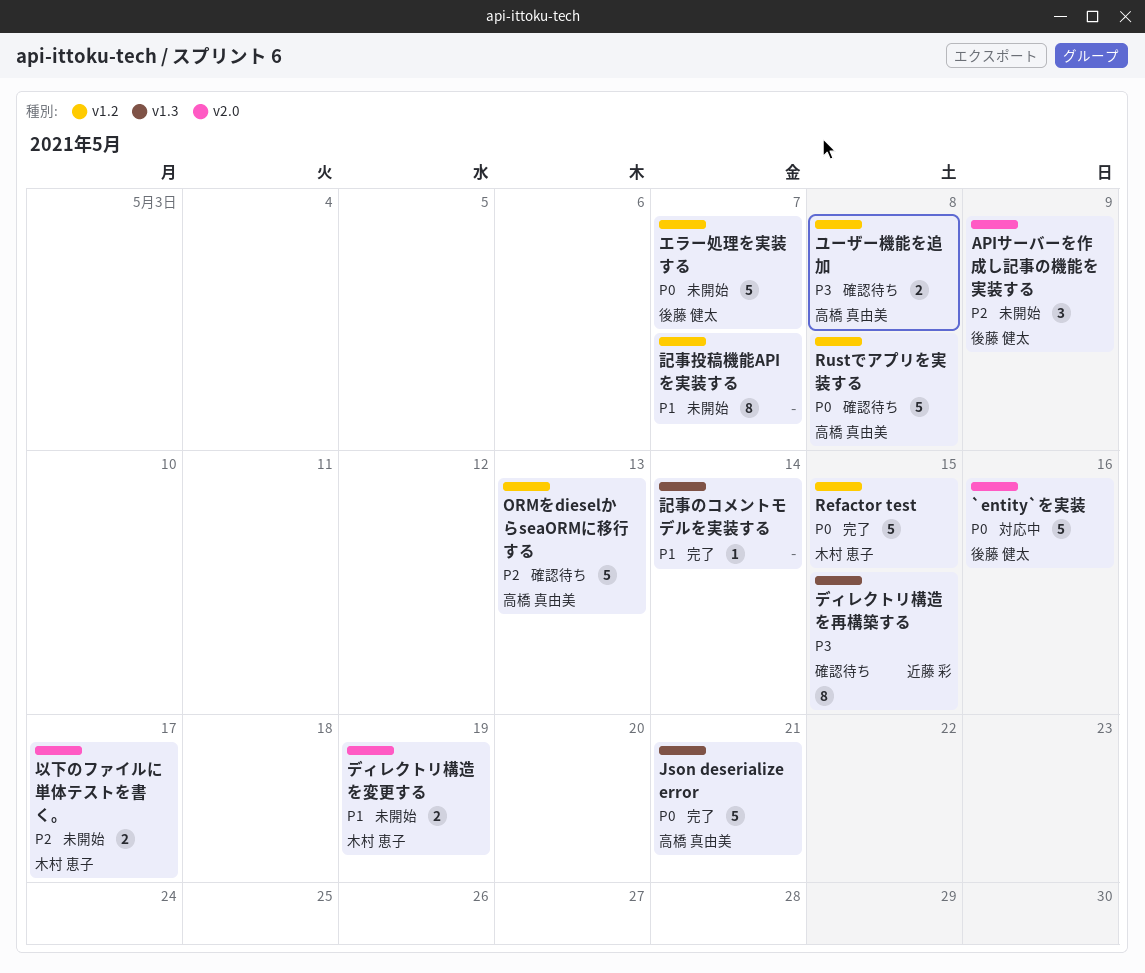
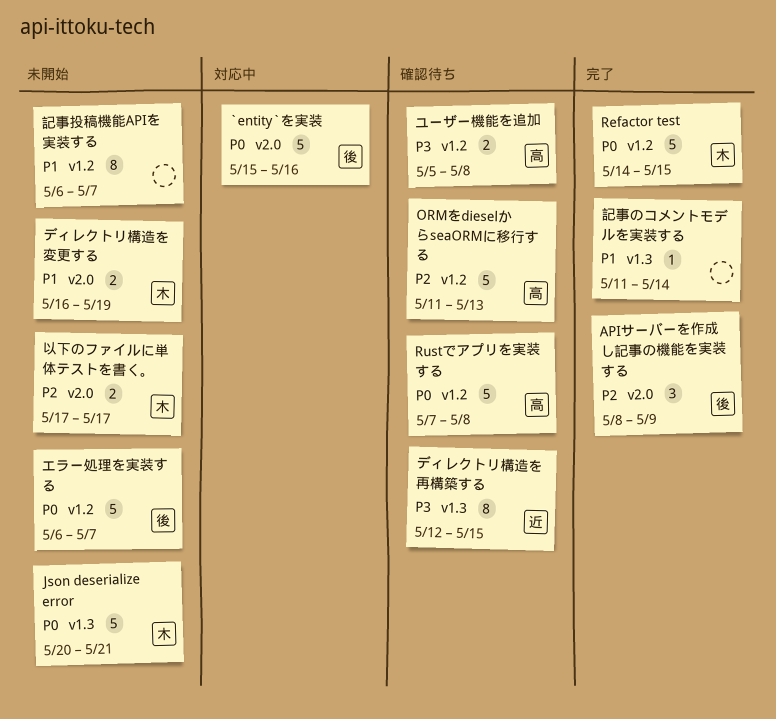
APIサーバーを作成し記事の機能を実装する, status: 未開始 -> 完了
Json deserialize error, status: 完了 -> 未開始
Json deserialize error, owner: 高橋 真由美 -> 木村 恵子

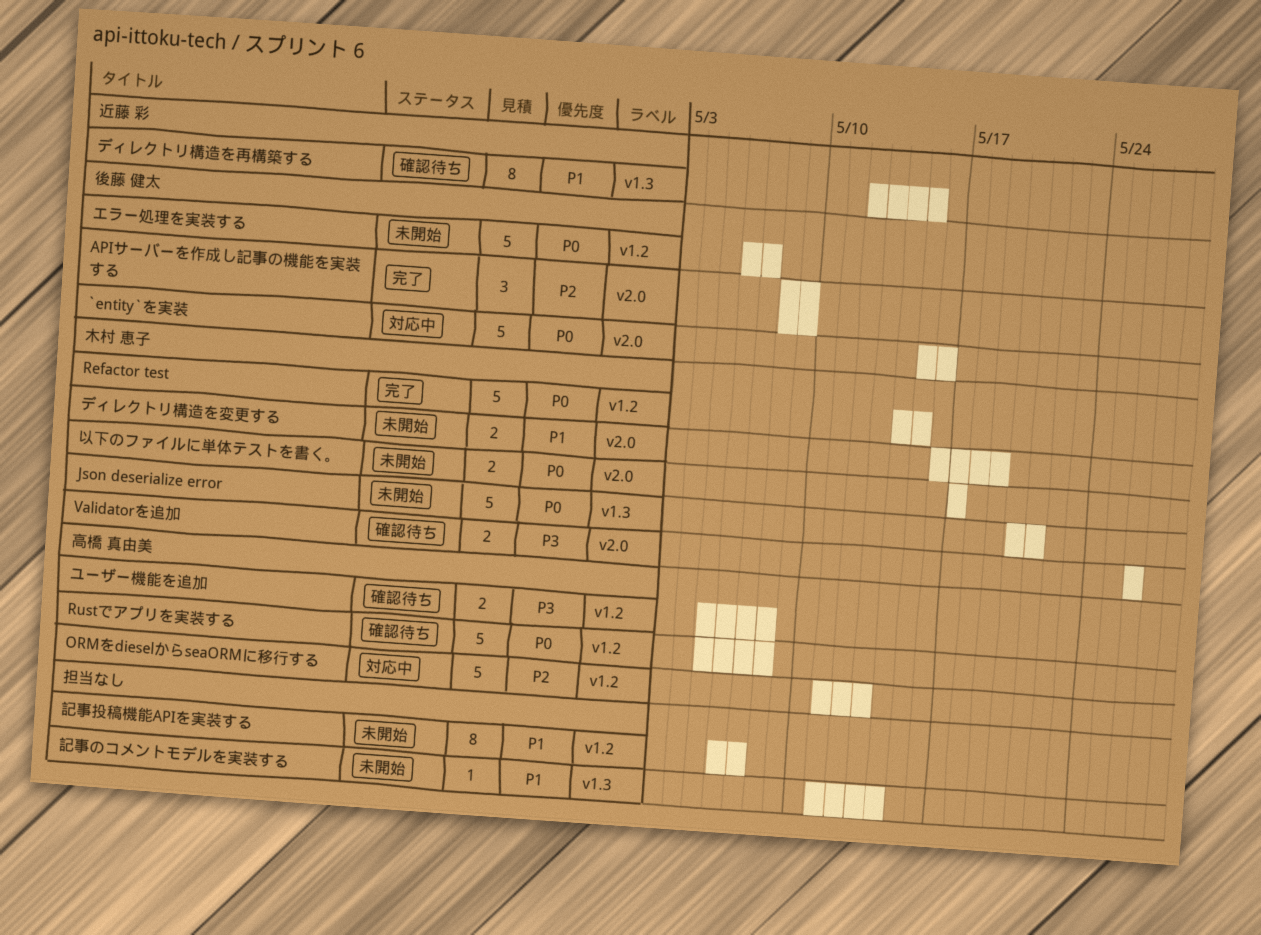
ORMをdieselからseaORMに移行する, status: 確認待ち -> 対応中
Rustでアプリを実装する, start: May 7 -> May 5
Validatorを追加: none -> present
ディレクトリ構造を再構築する, priority: P3 -> P1
以下のファイルに単体テストを書く。, priority: P2 -> P0
記事のコメントモデルを実装する, status: 完了 -> 未開始

